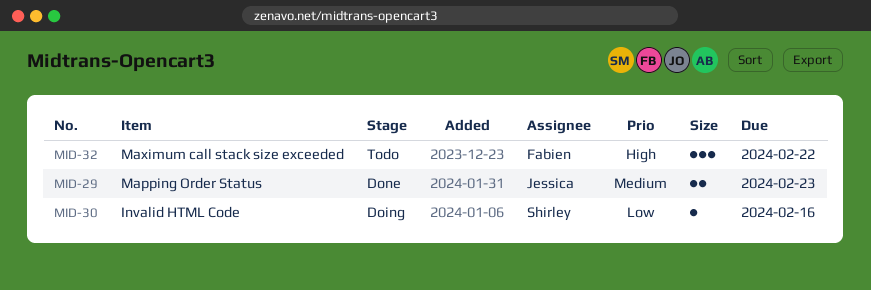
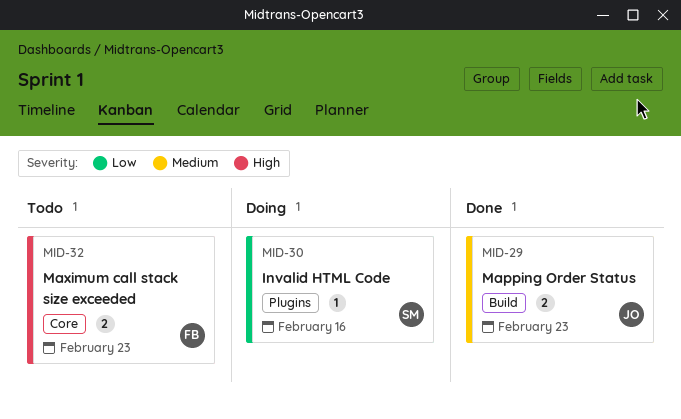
MID-32, estimate: 3 -> 2
MID-32, due: Feb 22 -> Feb 23

